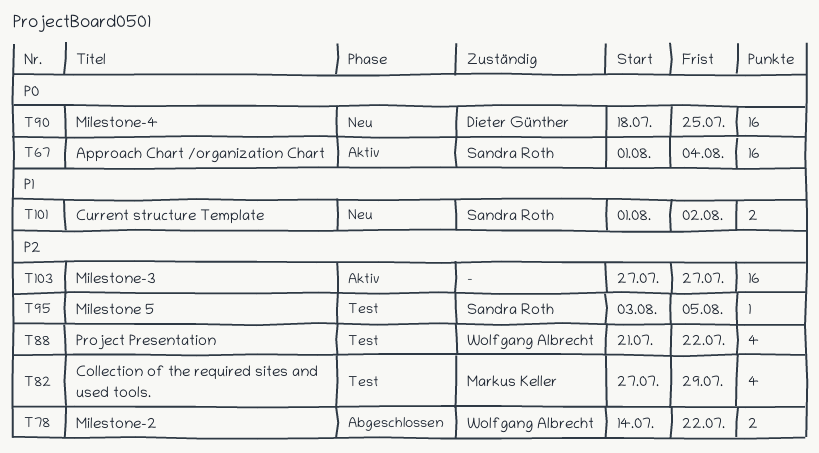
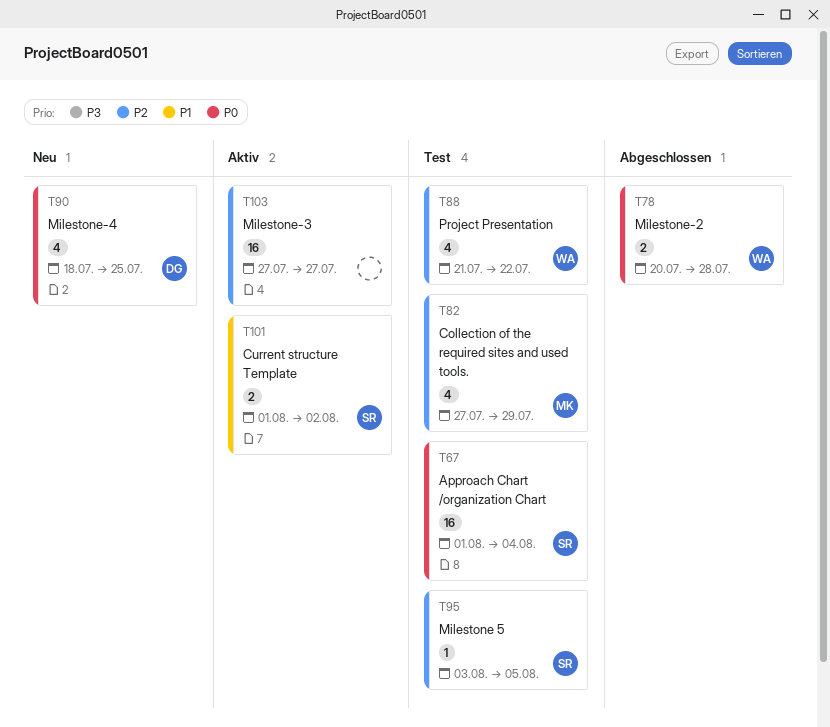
T67, status: Aktiv -> Test
T78, priority: P2 -> P0
T78, start: Jul 14 -> Jul 20
T78, due: Jul 22 -> Jul 28
T90, estimate: 16 -> 4
T101, status: Neu -> Aktiv

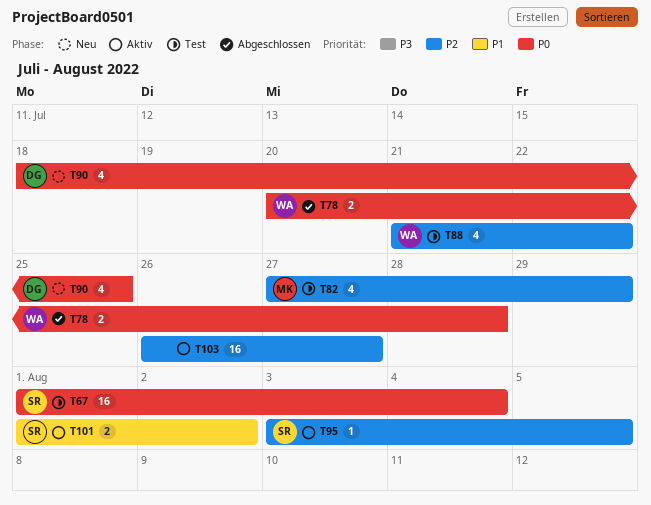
T95, status: Test -> Aktiv
T103, start: Jul 27 -> Jul 26

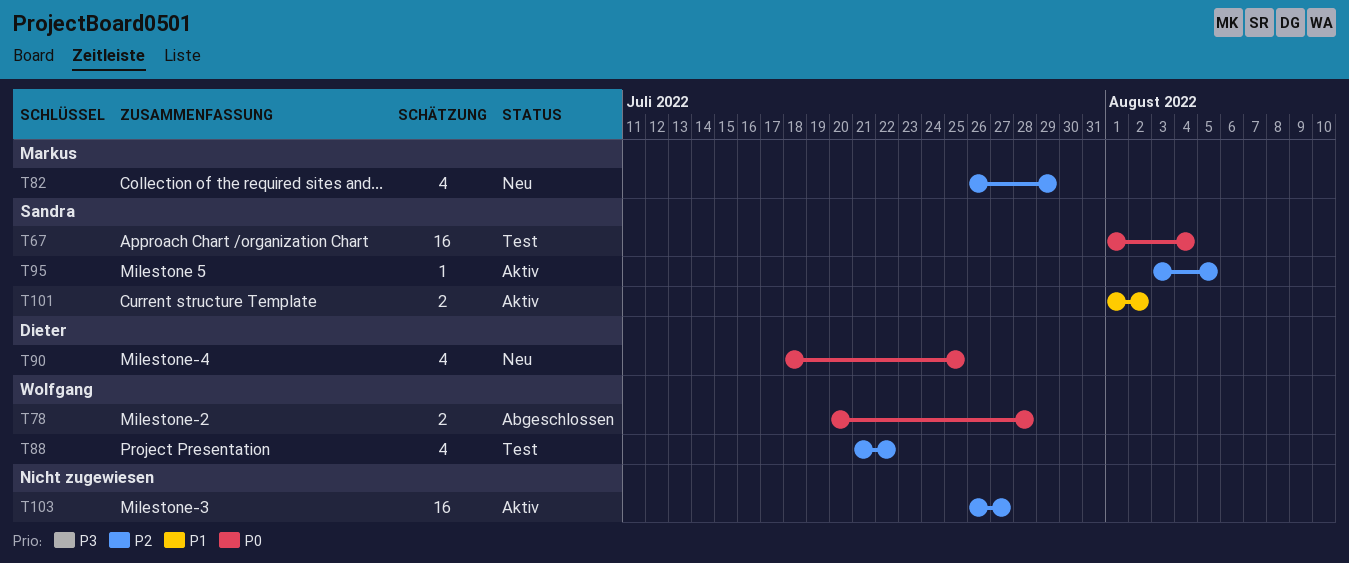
T82, status: Test -> Neu
T82, start: Jul 27 -> Jul 26

